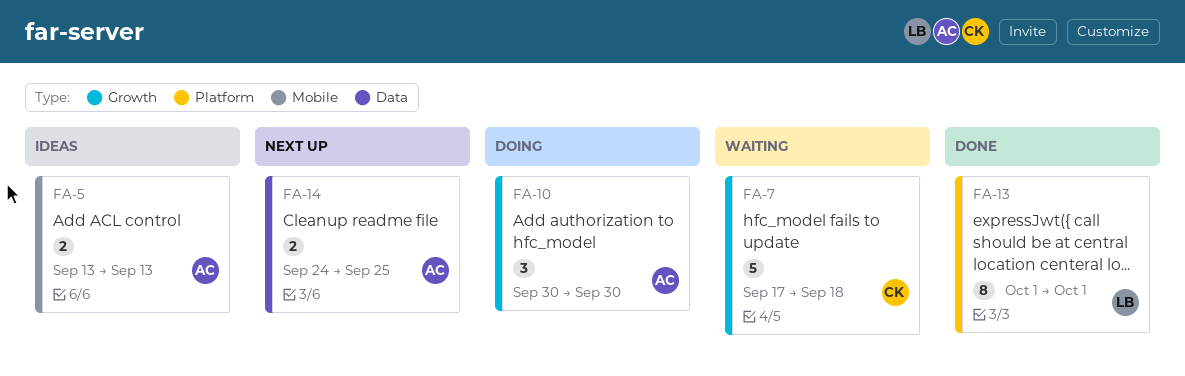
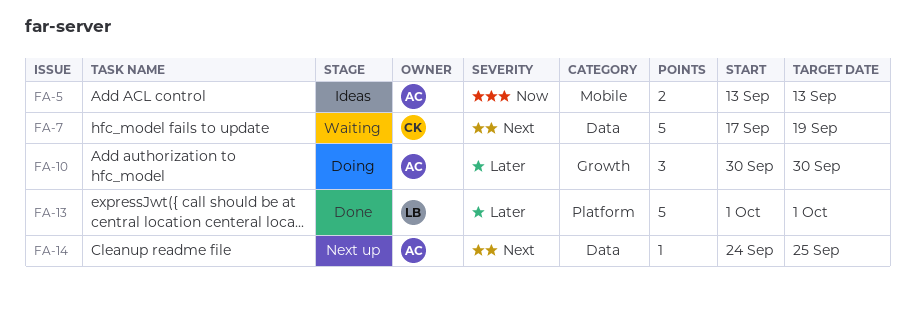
FA-7, label: Growth -> Data
FA-7, due: Sep 18 -> Sep 19
FA-13, estimate: 8 -> 5
FA-14, estimate: 2 -> 1

